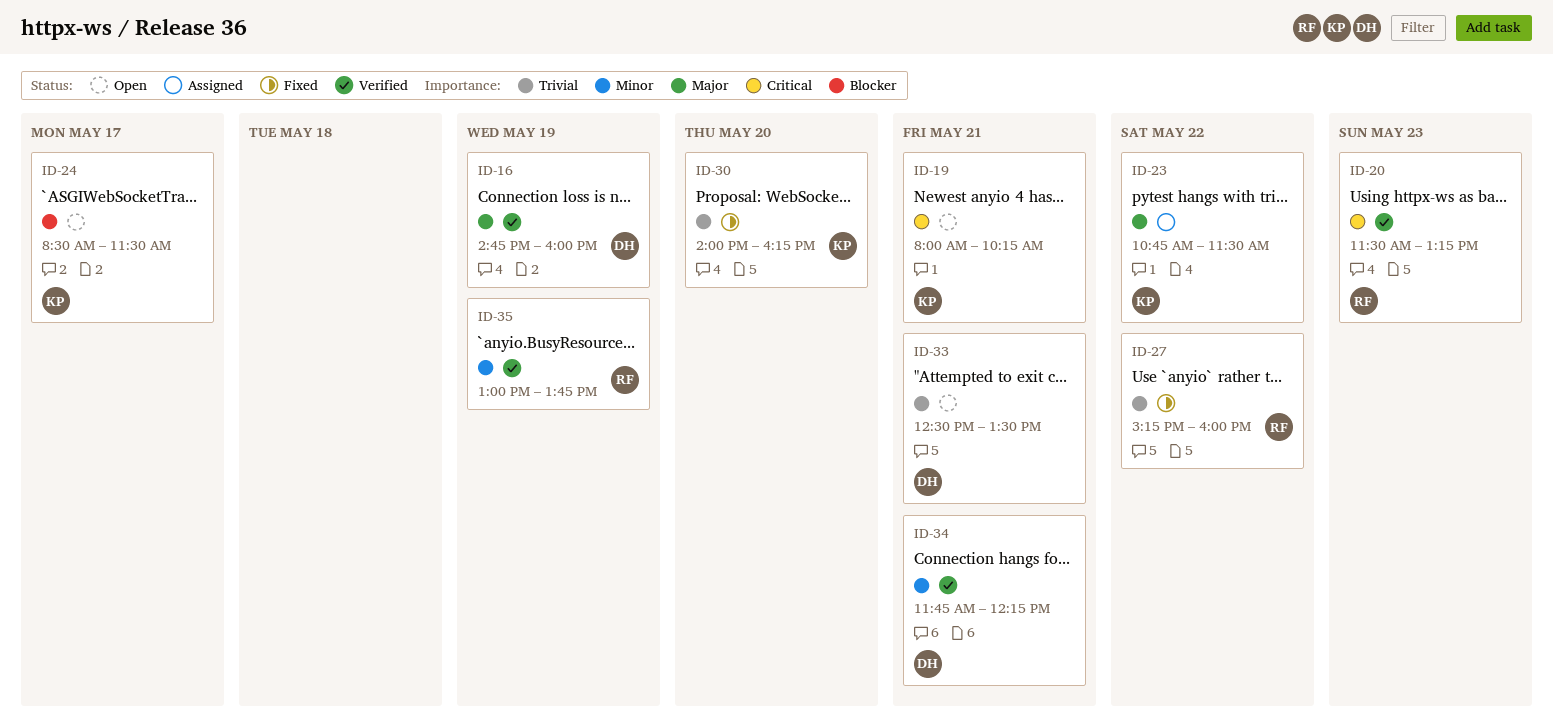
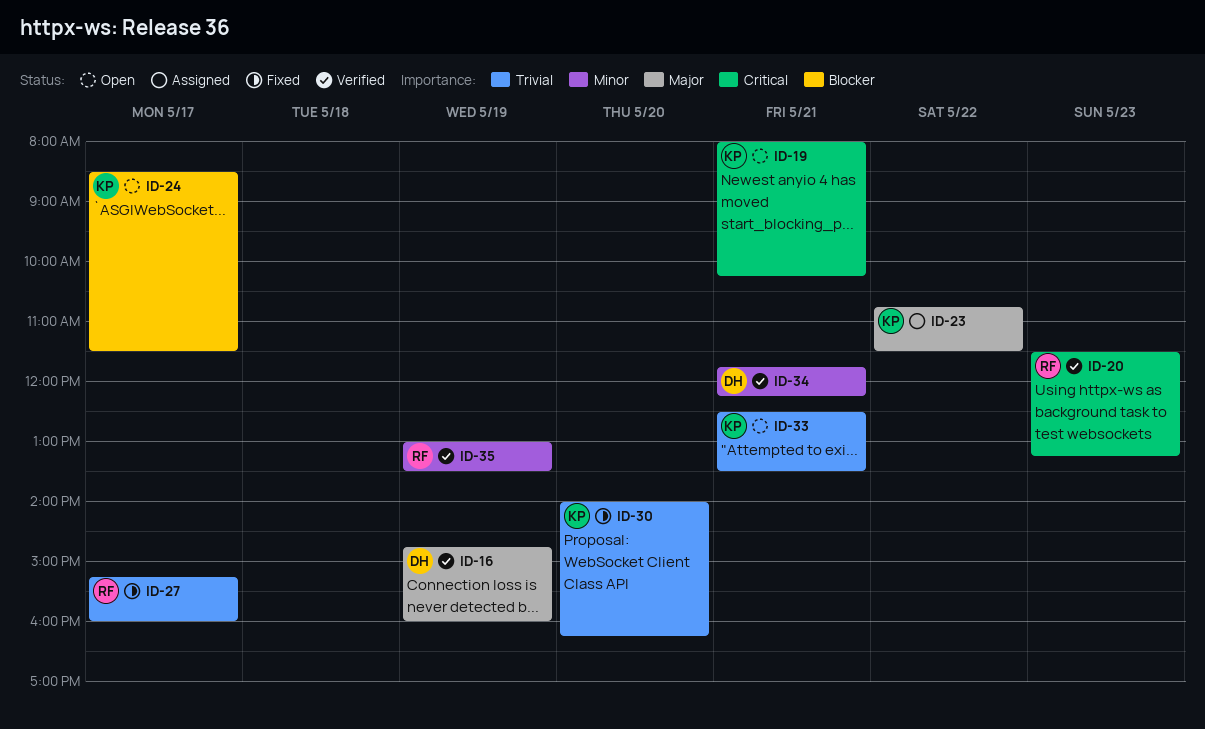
ID-27, day: May 22 -> May 17
ID-33, owner: DH -> KP
ID-35, ends: 13:45 -> 13:30

